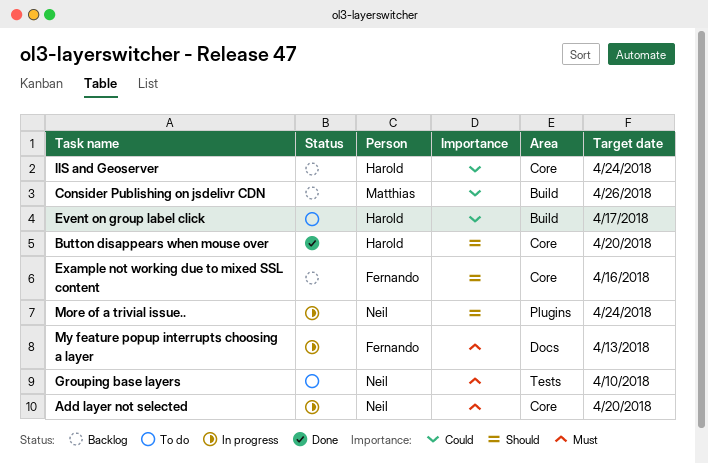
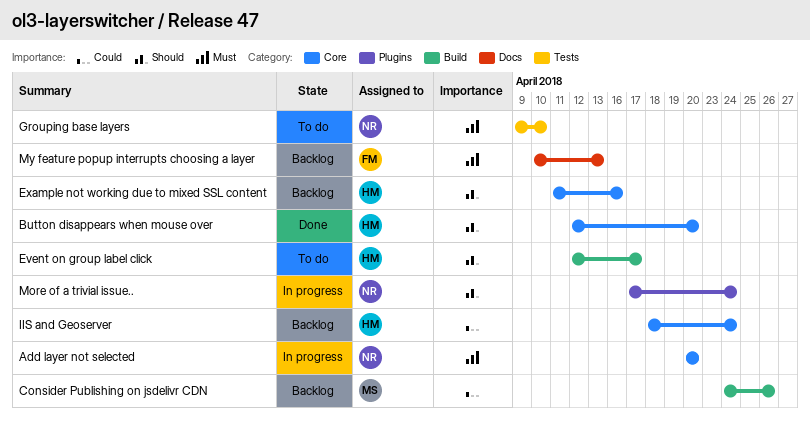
Event on group label click, priority: Could -> Should
Example not working due to mixed SSL content, owner: Fernando -> Harold
My feature popup interrupts choosing a layer, status: In progress -> Backlog

